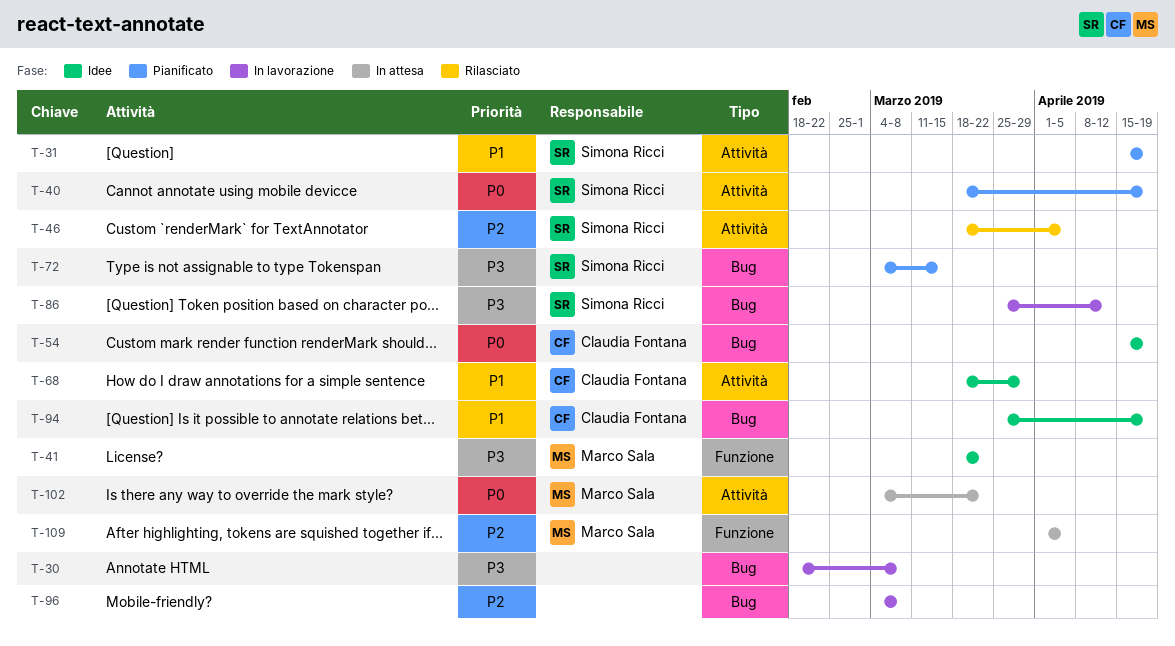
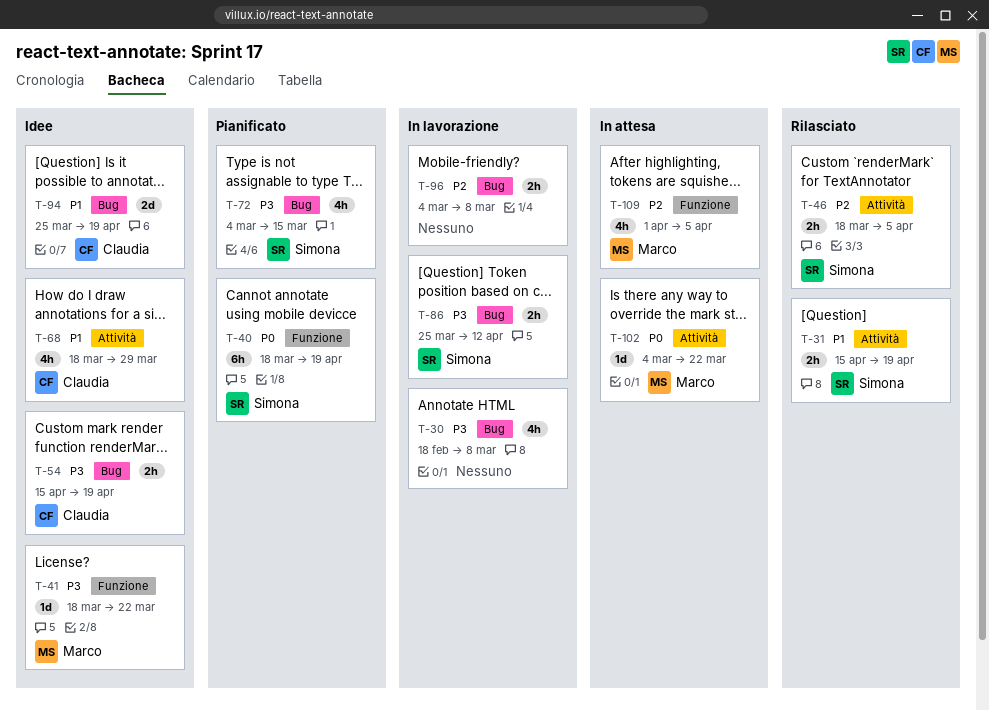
T-31, status: Pianificato -> Rilasciato
T-40, label: Attività -> Funzione
T-54, priority: P0 -> P3

